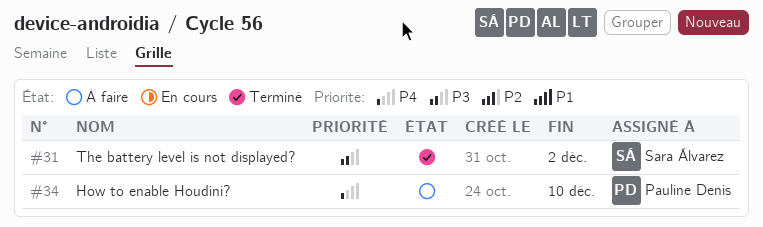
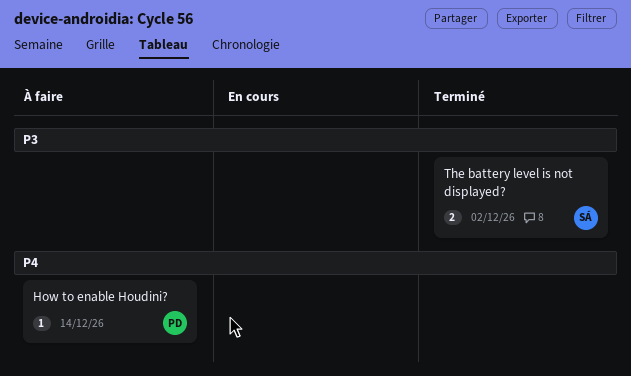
How to enable Houdini?, due: Dec 10 -> Dec 14

